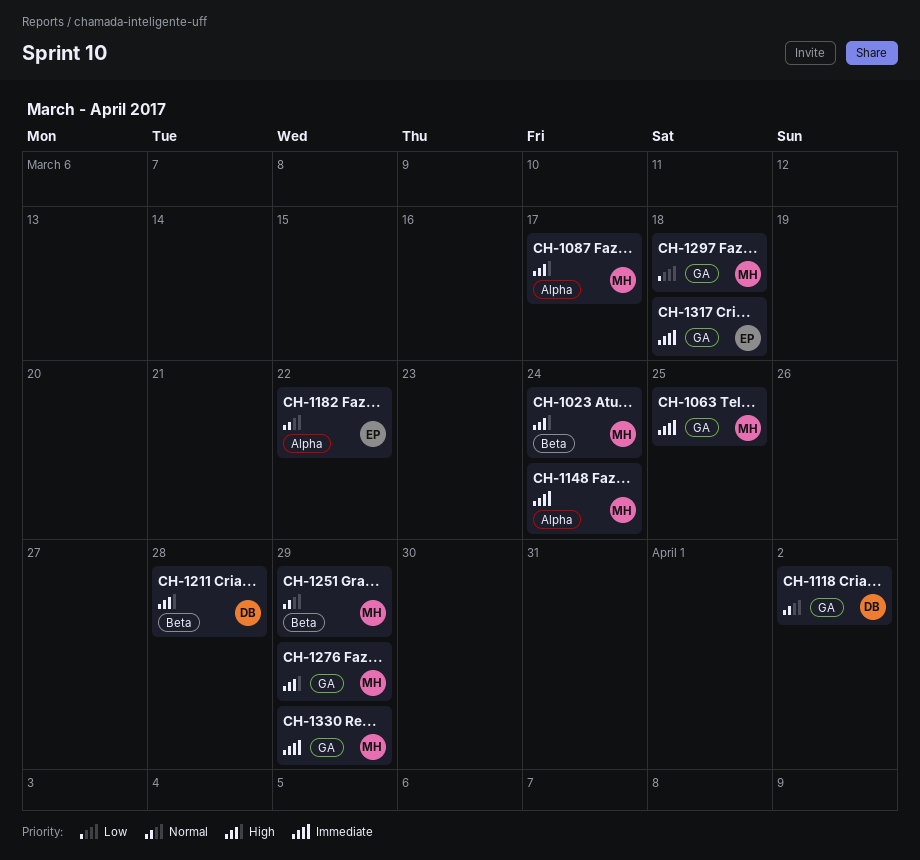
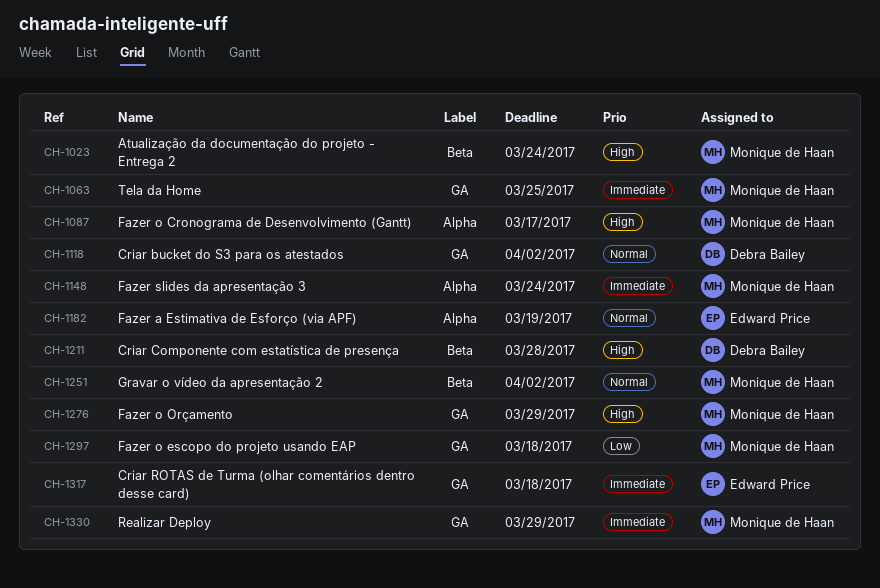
CH-1182, due: Mar 22 -> Mar 19
CH-1251, due: Mar 29 -> Apr 2

